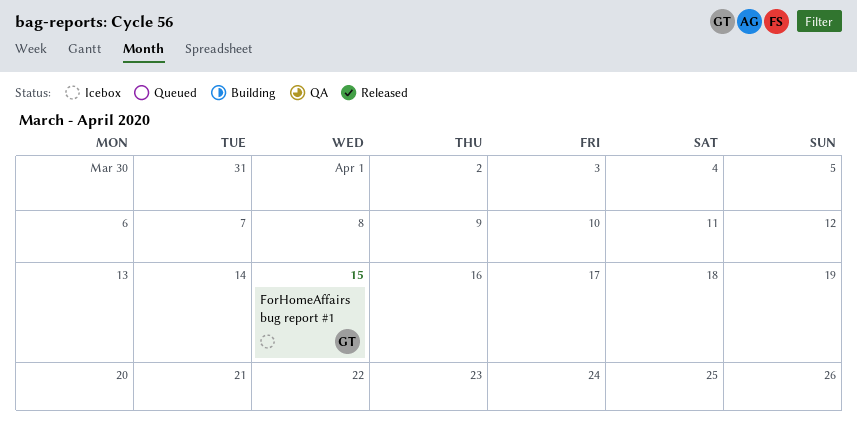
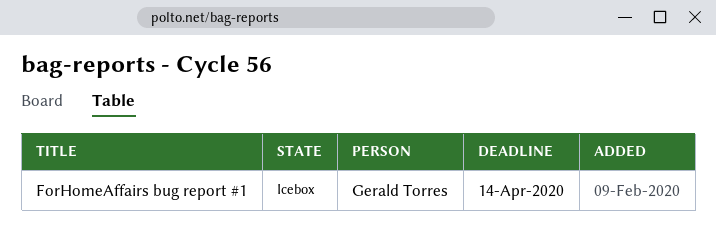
ForHomeAffairs bug report #1, due: Apr 15 -> Apr 14

